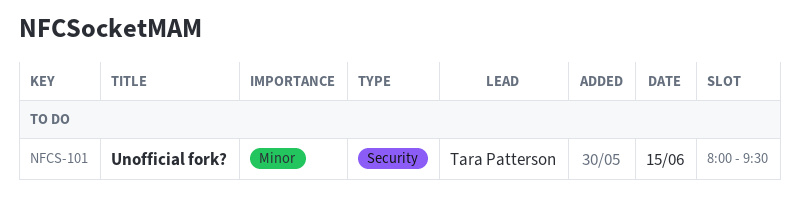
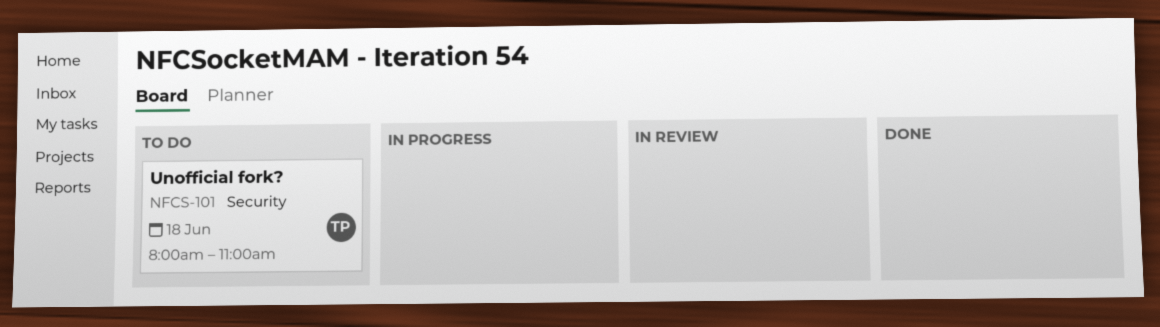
NFCS-101, day: Jun 15 -> Jun 18
NFCS-101, ends: 09:30 -> 11:00

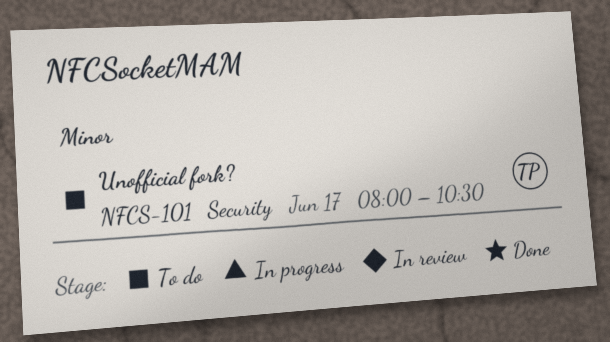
NFCS-101, day: Jun 18 -> Jun 17
NFCS-101, ends: 11:00 -> 10:30

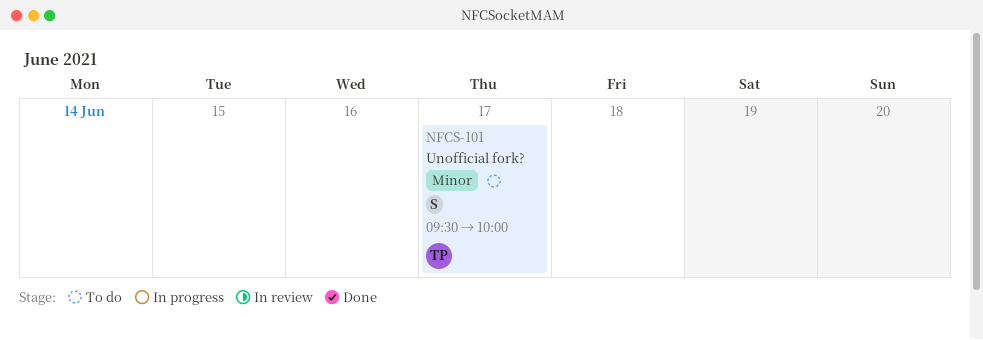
NFCS-101, begins: 08:00 -> 09:30
NFCS-101, ends: 10:30 -> 10:00

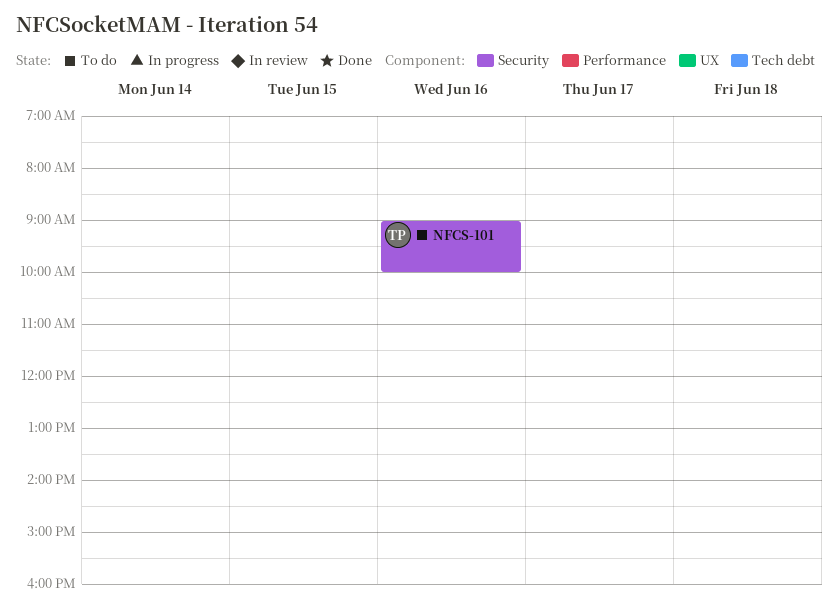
NFCS-101, day: Jun 17 -> Jun 16
NFCS-101, begins: 09:30 -> 09:00

